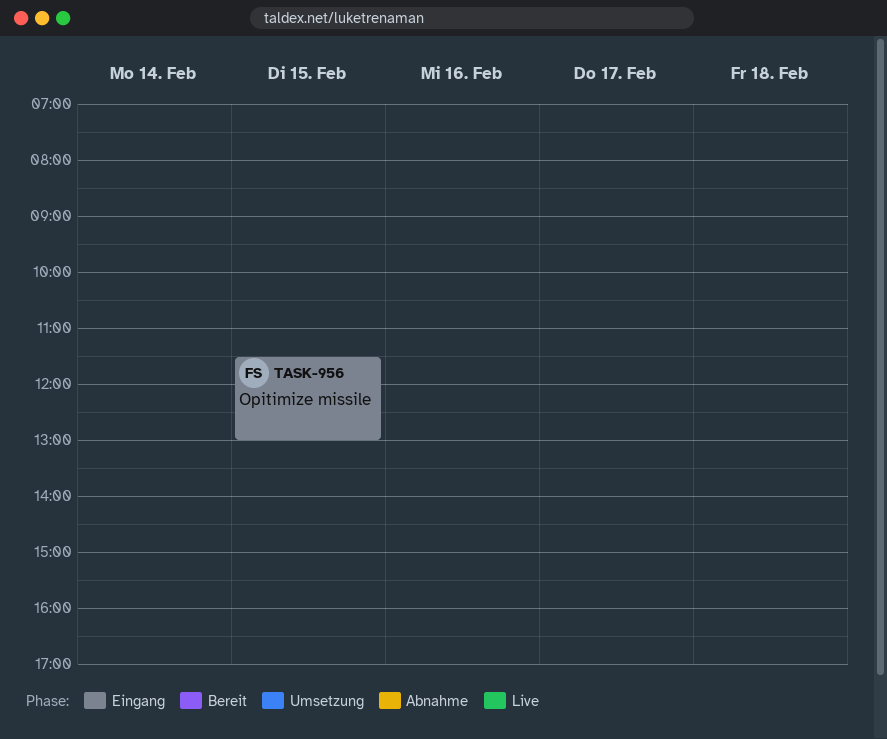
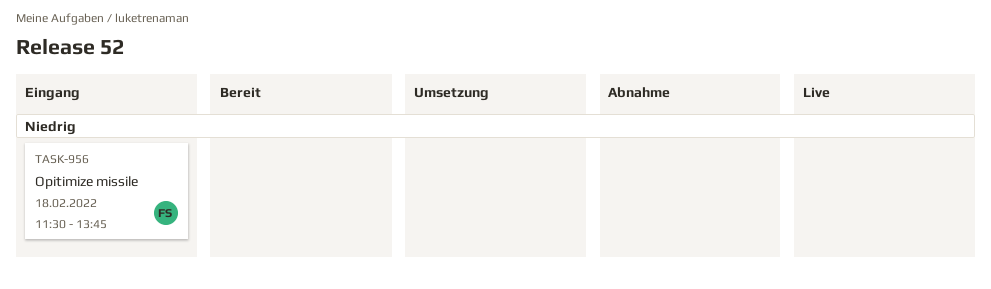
TASK-956, day: Feb 15 -> Feb 18
TASK-956, ends: 13:00 -> 13:45

